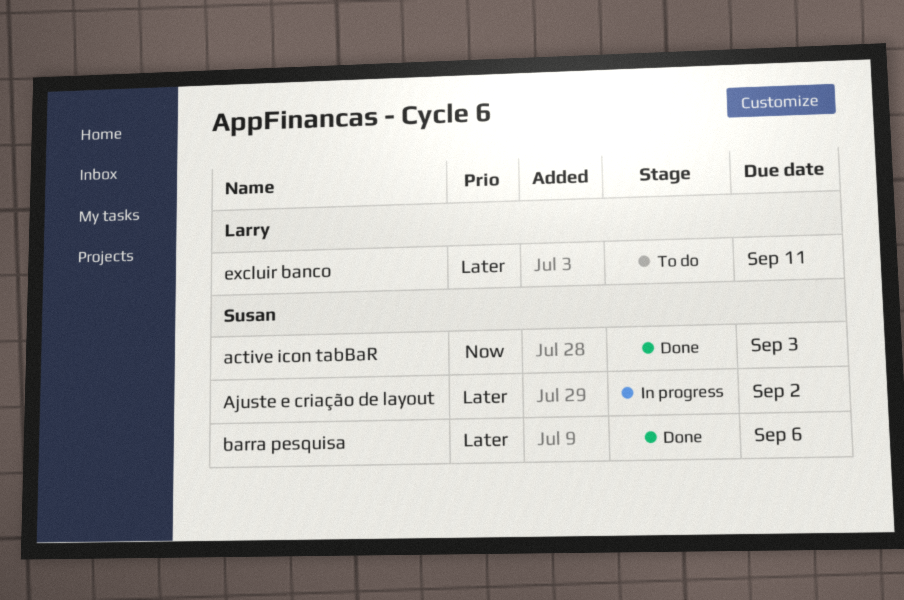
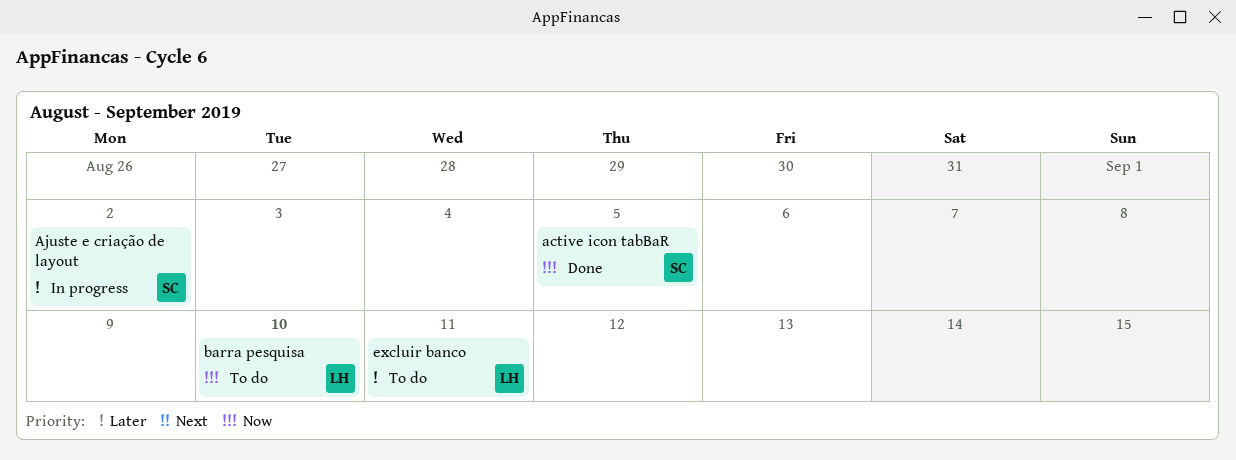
active icon tabBaR, due: Sep 3 -> Sep 5
barra pesquisa, status: Done -> To do
barra pesquisa, owner: Susan -> Larry
barra pesquisa, priority: Later -> Now
barra pesquisa, due: Sep 6 -> Sep 10

